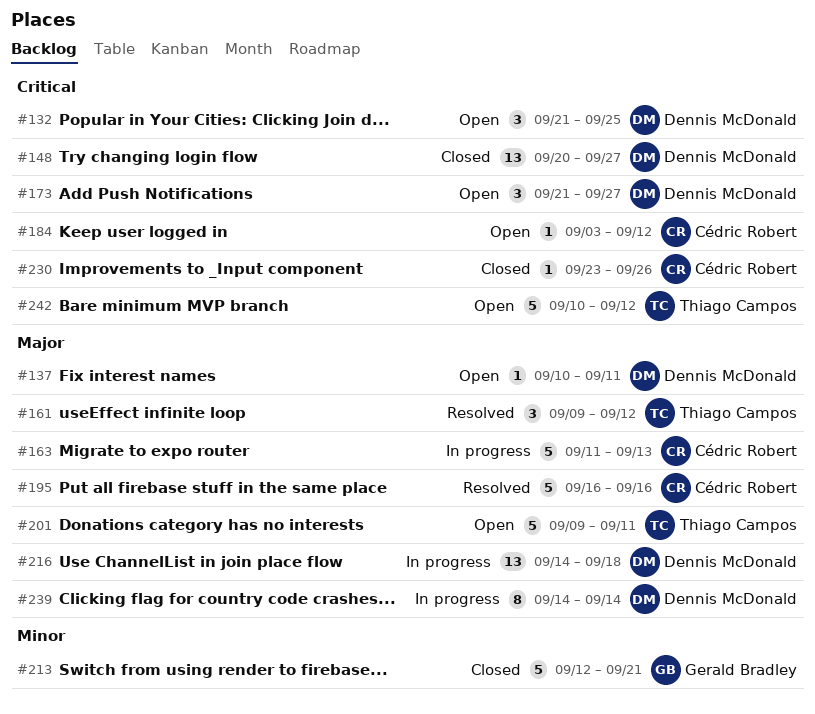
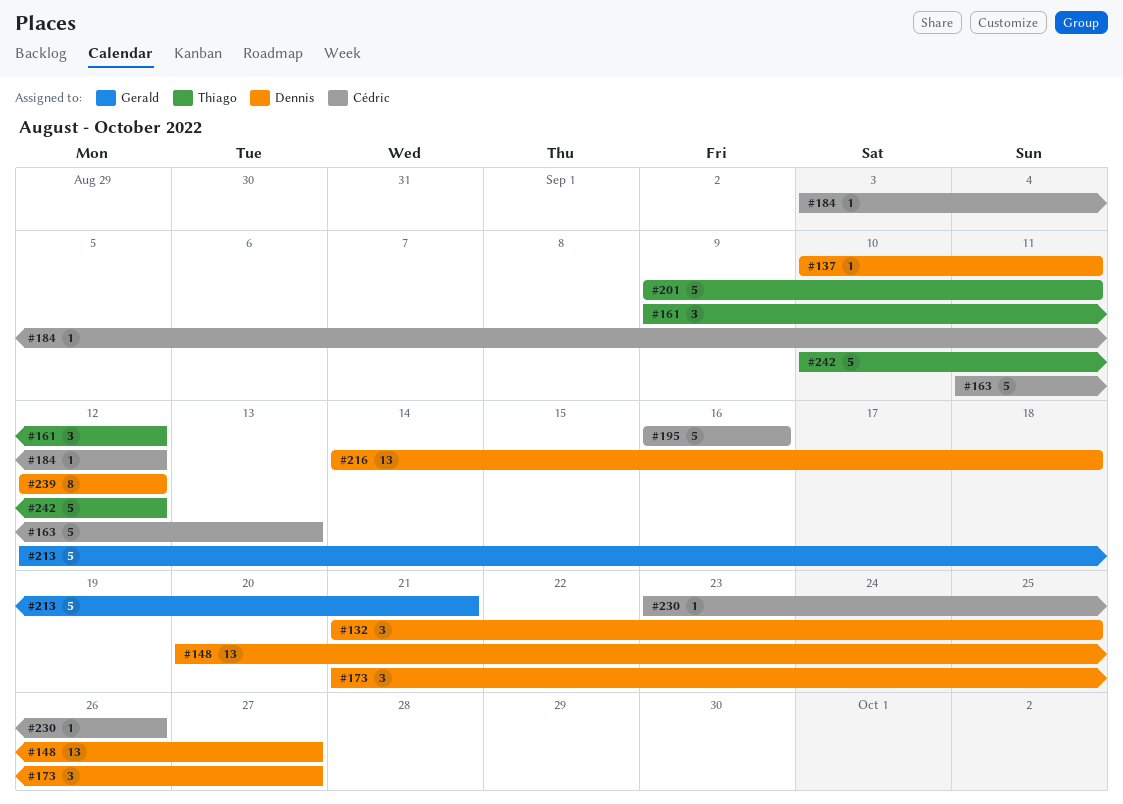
#239, start: Sep 14 -> Sep 12
#239, due: Sep 14 -> Sep 12

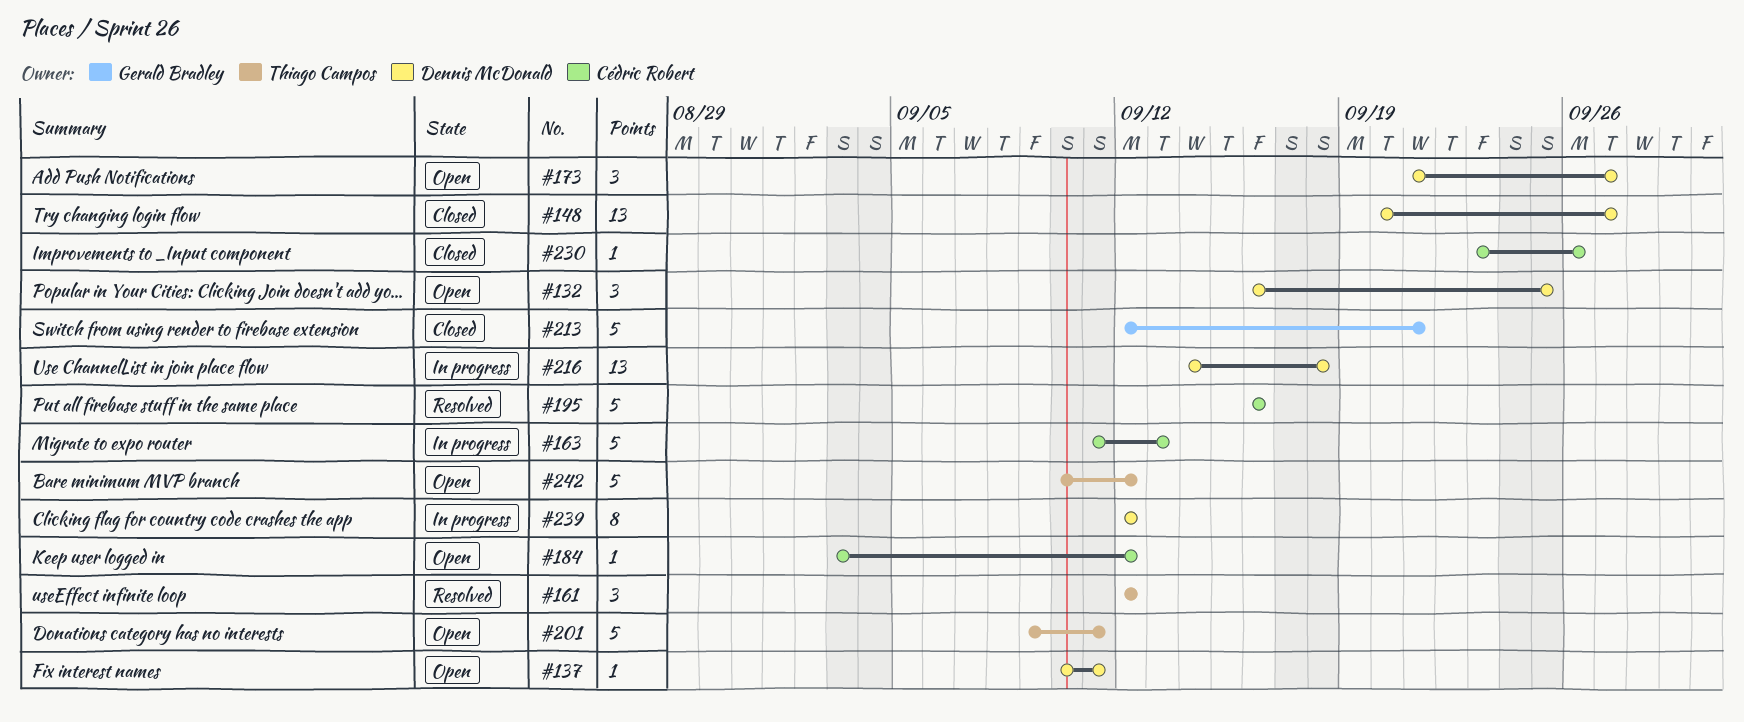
#132, start: Sep 21 -> Sep 16
#161, start: Sep 9 -> Sep 12

